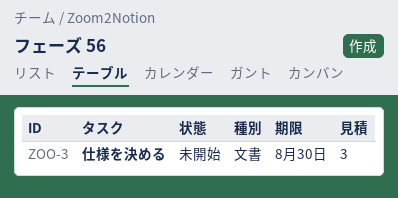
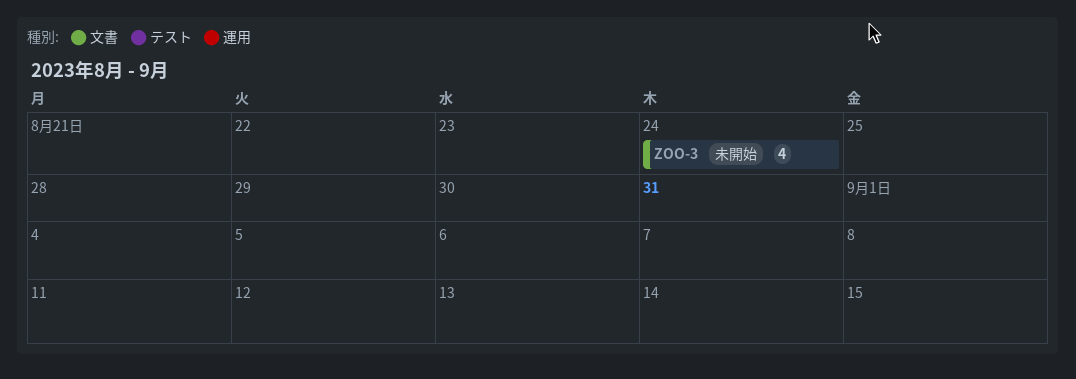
ZOO-3, estimate: 3 -> 4
ZOO-3, due: Aug 30 -> Aug 24

